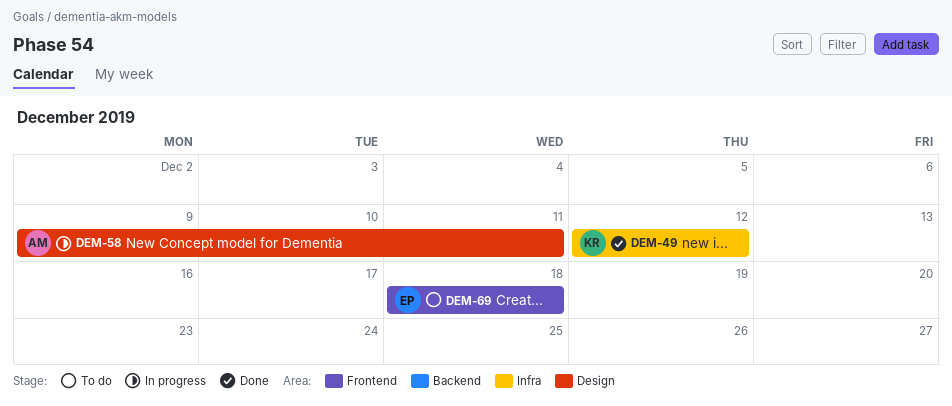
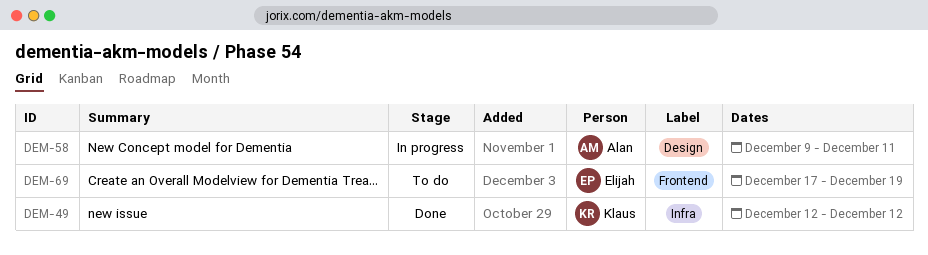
DEM-69, start: Dec 18 -> Dec 17
DEM-69, due: Dec 18 -> Dec 19

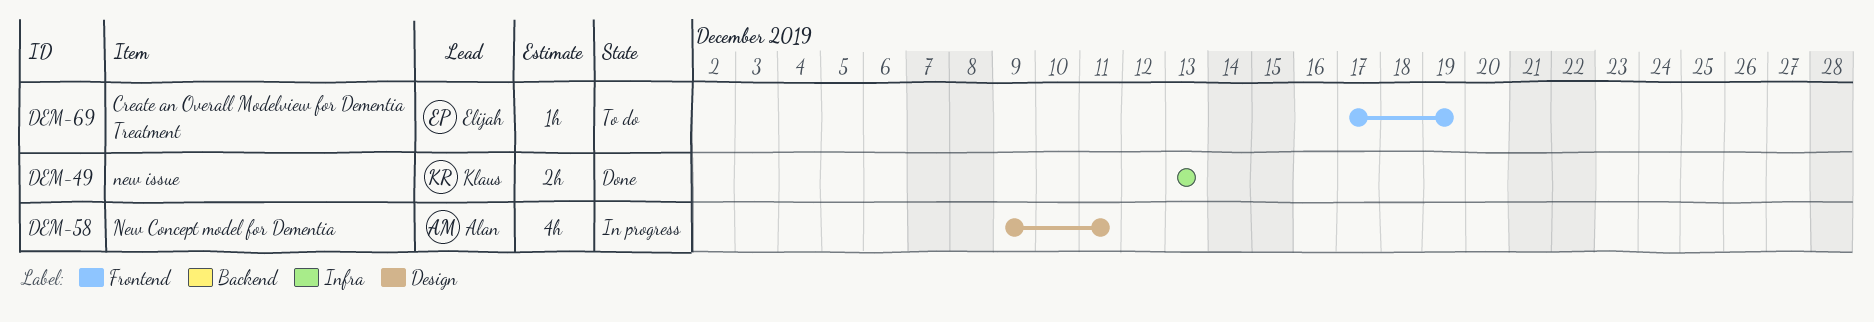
DEM-49, start: Dec 12 -> Dec 13
DEM-49, due: Dec 12 -> Dec 13

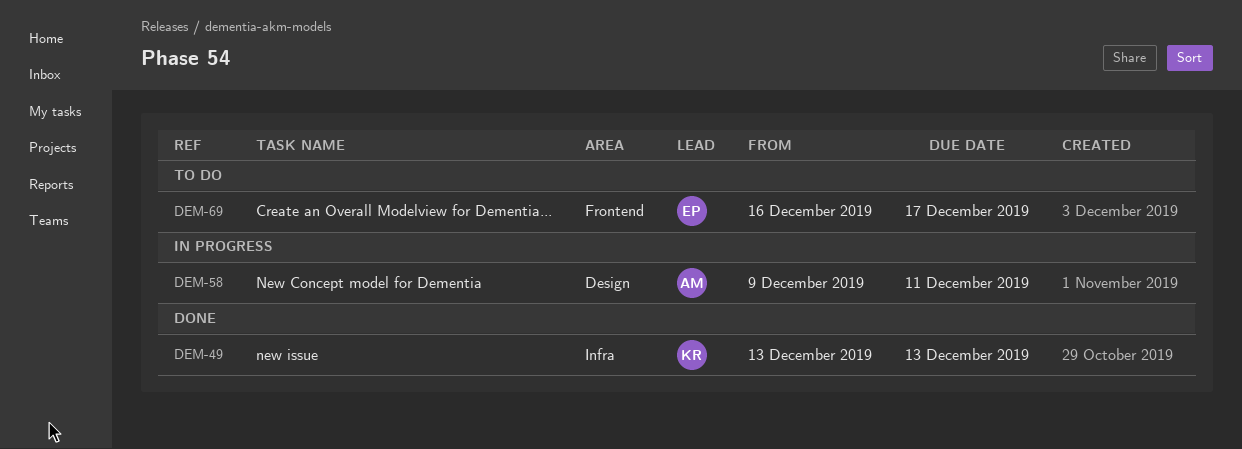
DEM-69, start: Dec 17 -> Dec 16
DEM-69, due: Dec 19 -> Dec 17

